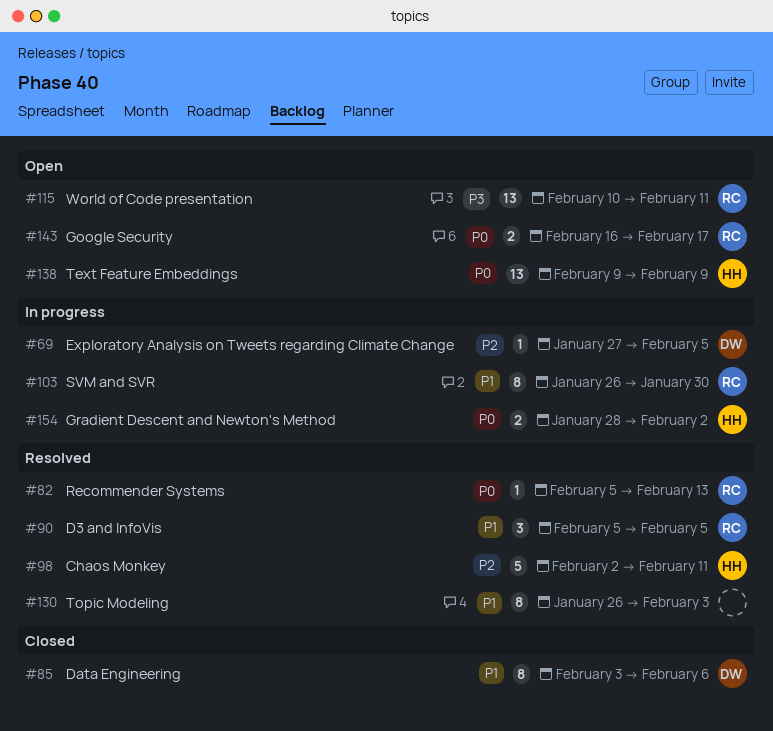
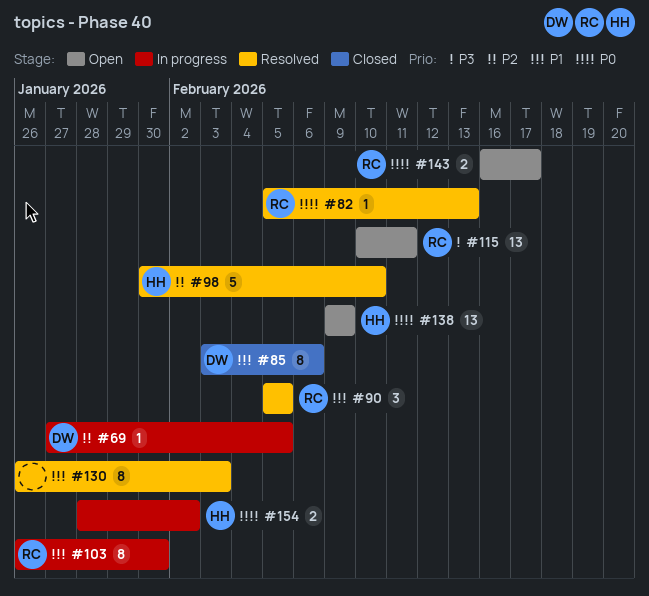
#98, start: Feb 2 -> Jan 30
#98, due: Feb 11 -> Feb 10

